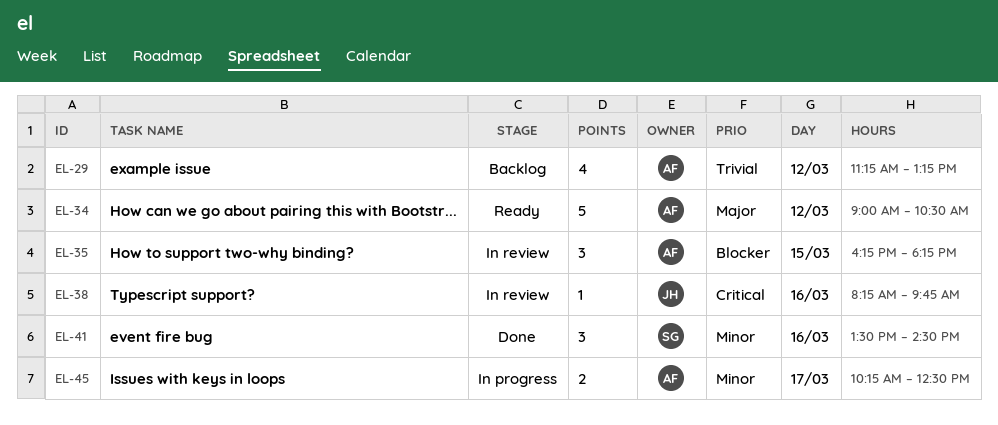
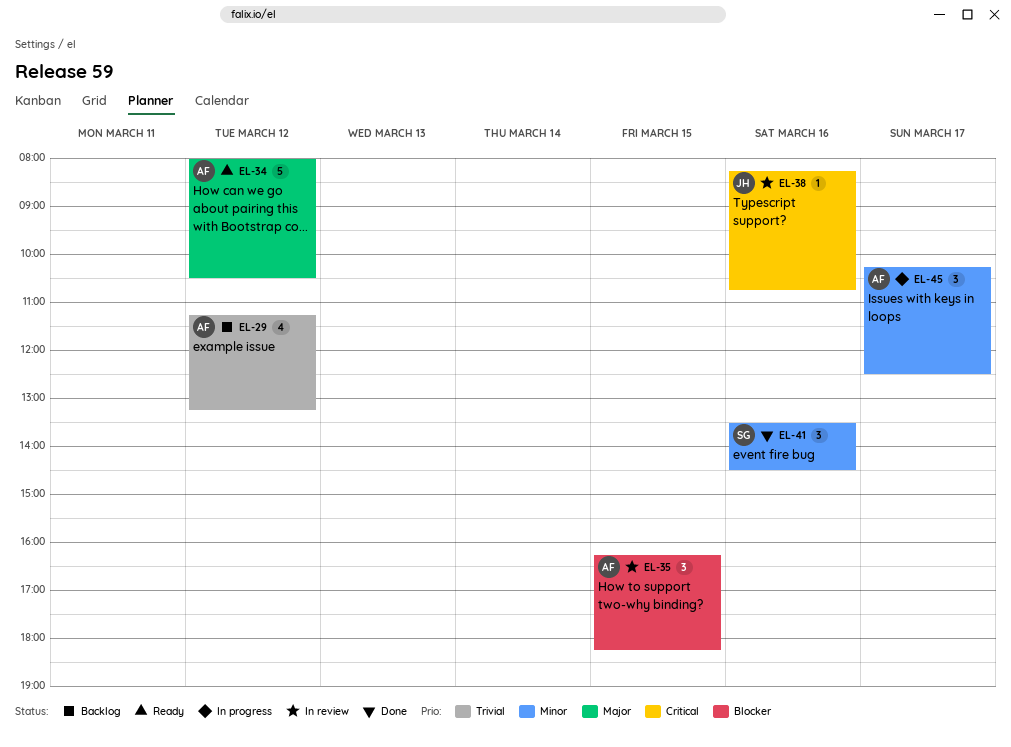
EL-34, begins: 09:00 -> 08:00
EL-38, ends: 09:45 -> 10:45
EL-45, estimate: 2 -> 3

